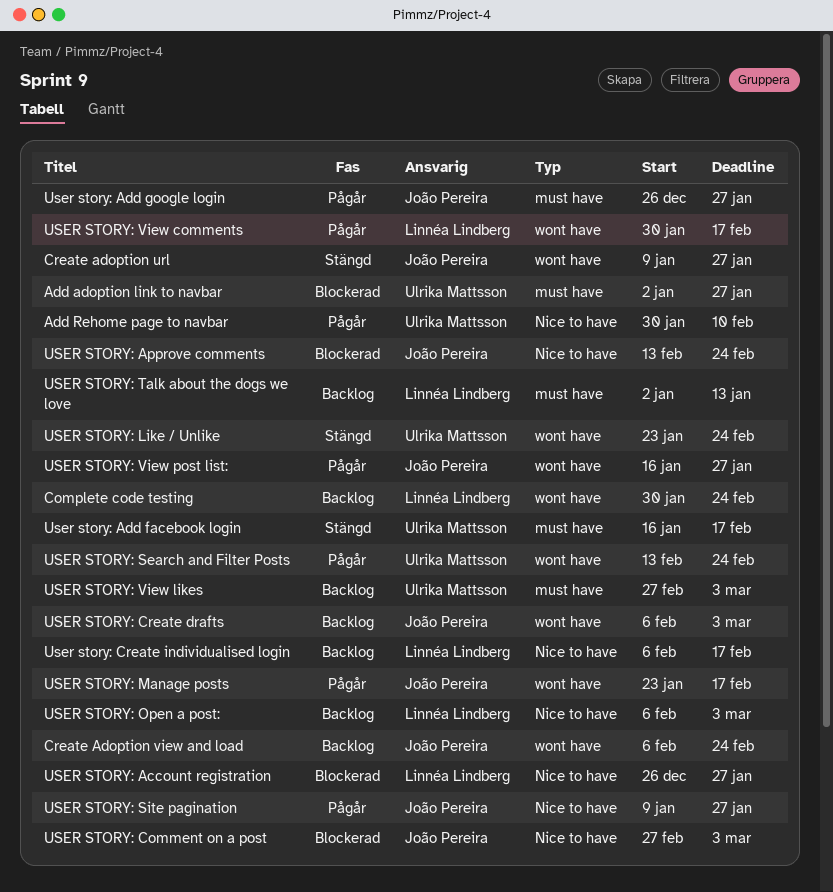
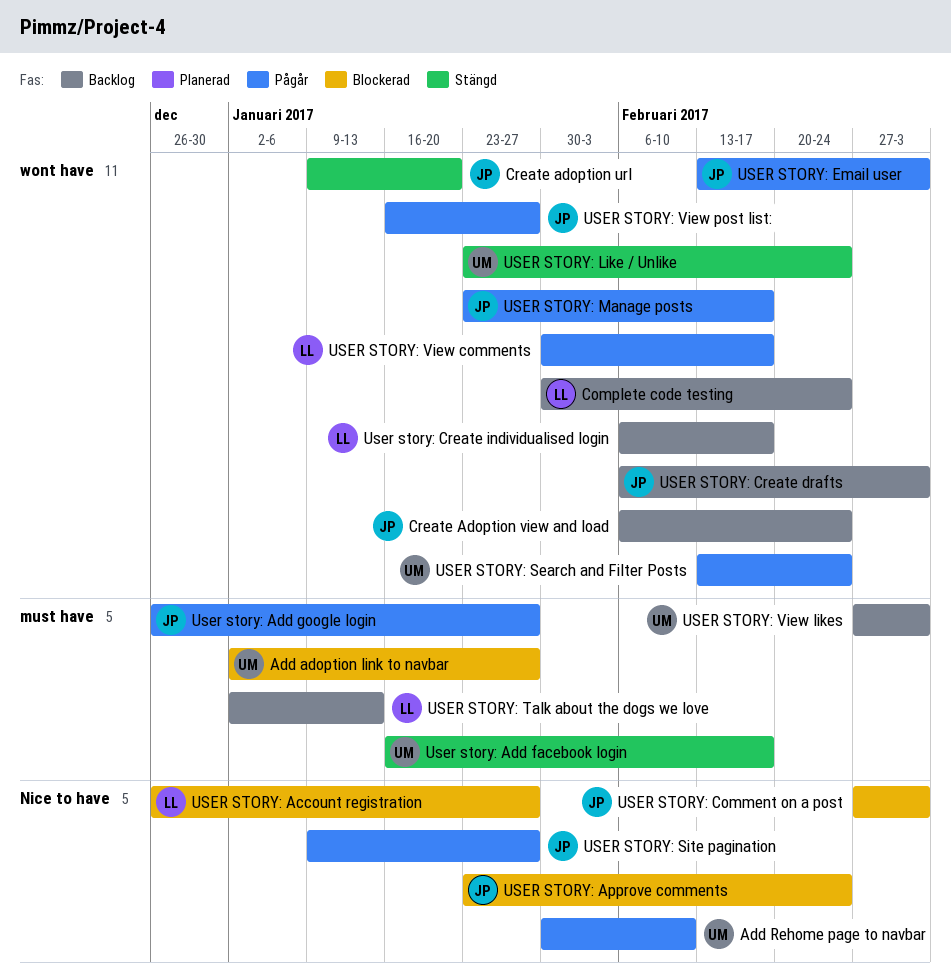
Create adoption url, due: Jan 27 -> Jan 20
USER STORY: Approve comments, start: Feb 13 -> Jan 23
User story: Create individualised login, label: Nice to have -> wont have
USER STORY: Email user: none -> present
USER STORY: Open a post:: present -> none

